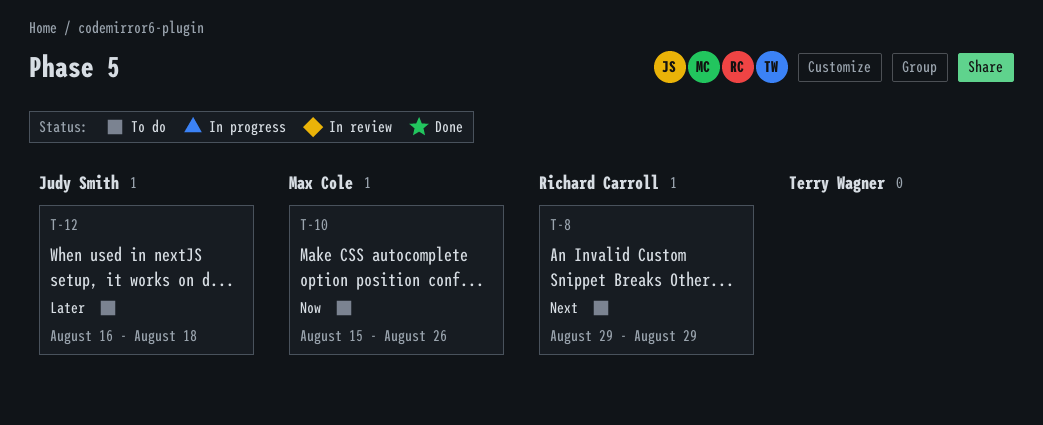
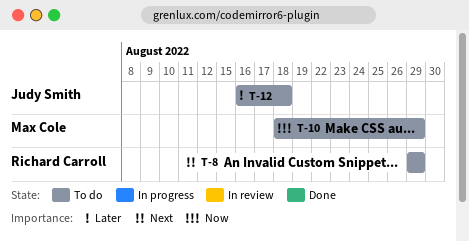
T-10, start: Aug 15 -> Aug 18
T-10, due: Aug 26 -> Aug 29

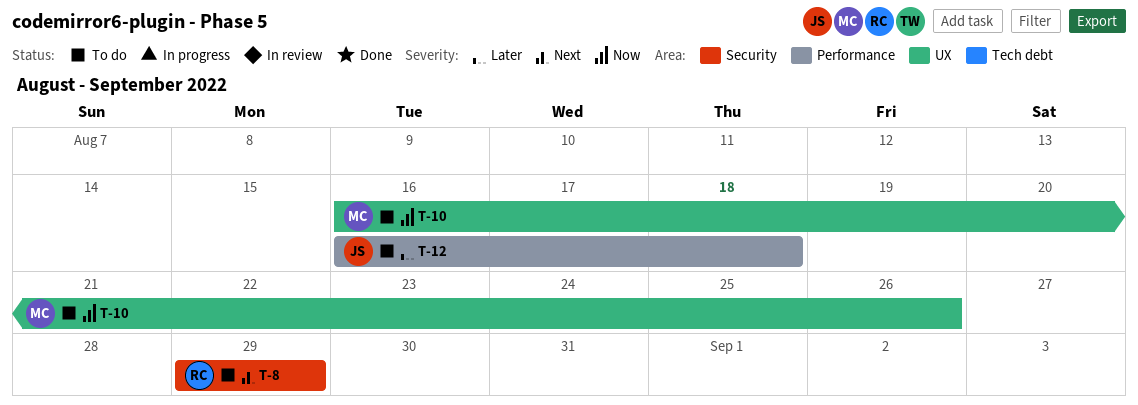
T-10, start: Aug 18 -> Aug 16
T-10, due: Aug 29 -> Aug 26

